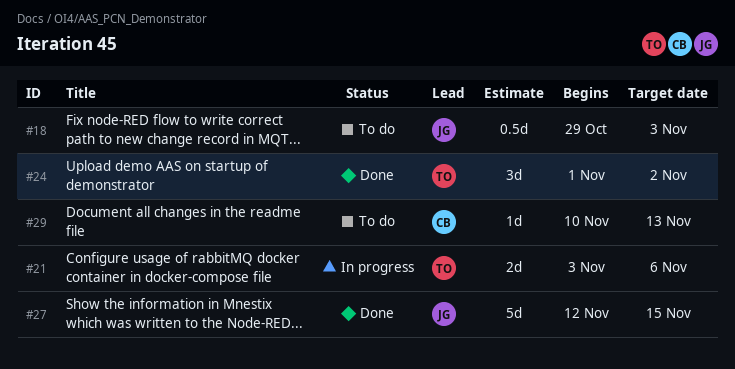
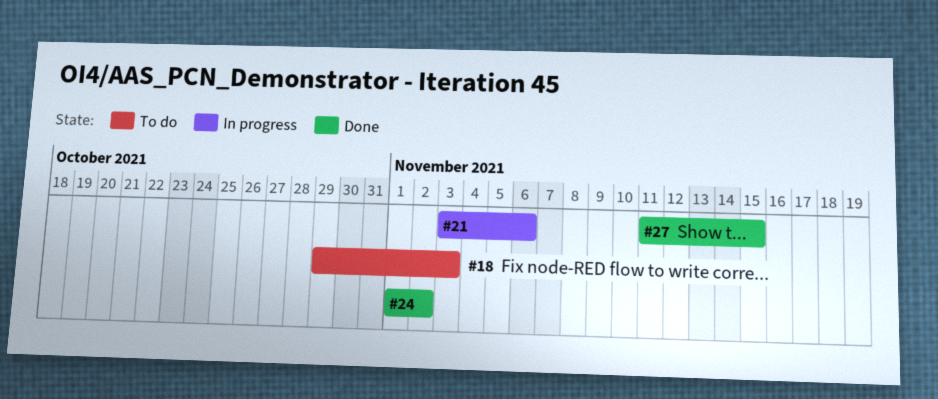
#27, start: Nov 12 -> Nov 11
#29: present -> none

